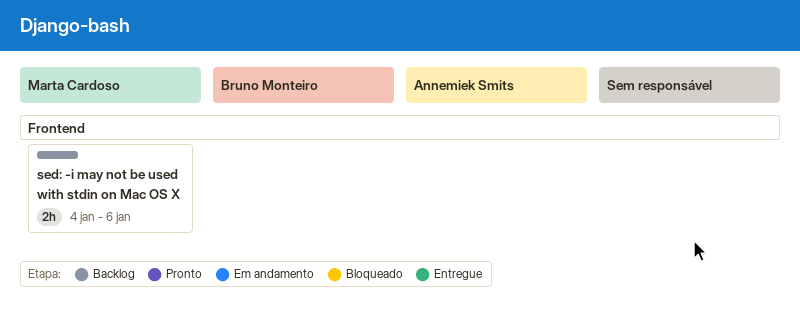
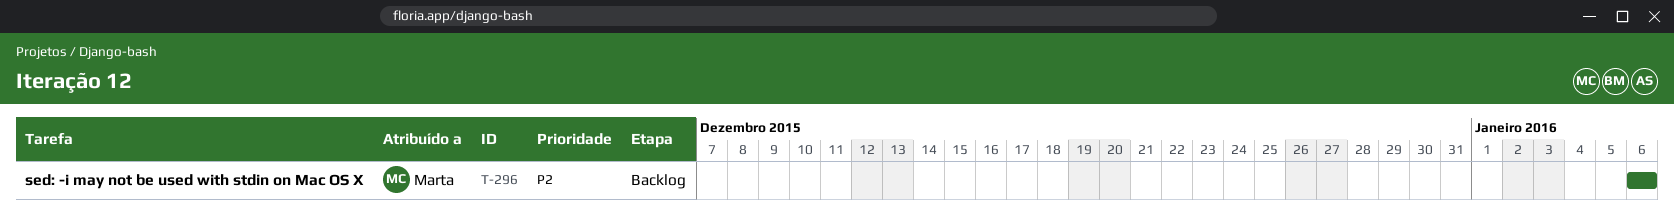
sed: -i may not be used with stdin on Mac OS X, start: Jan 4 -> Jan 6

